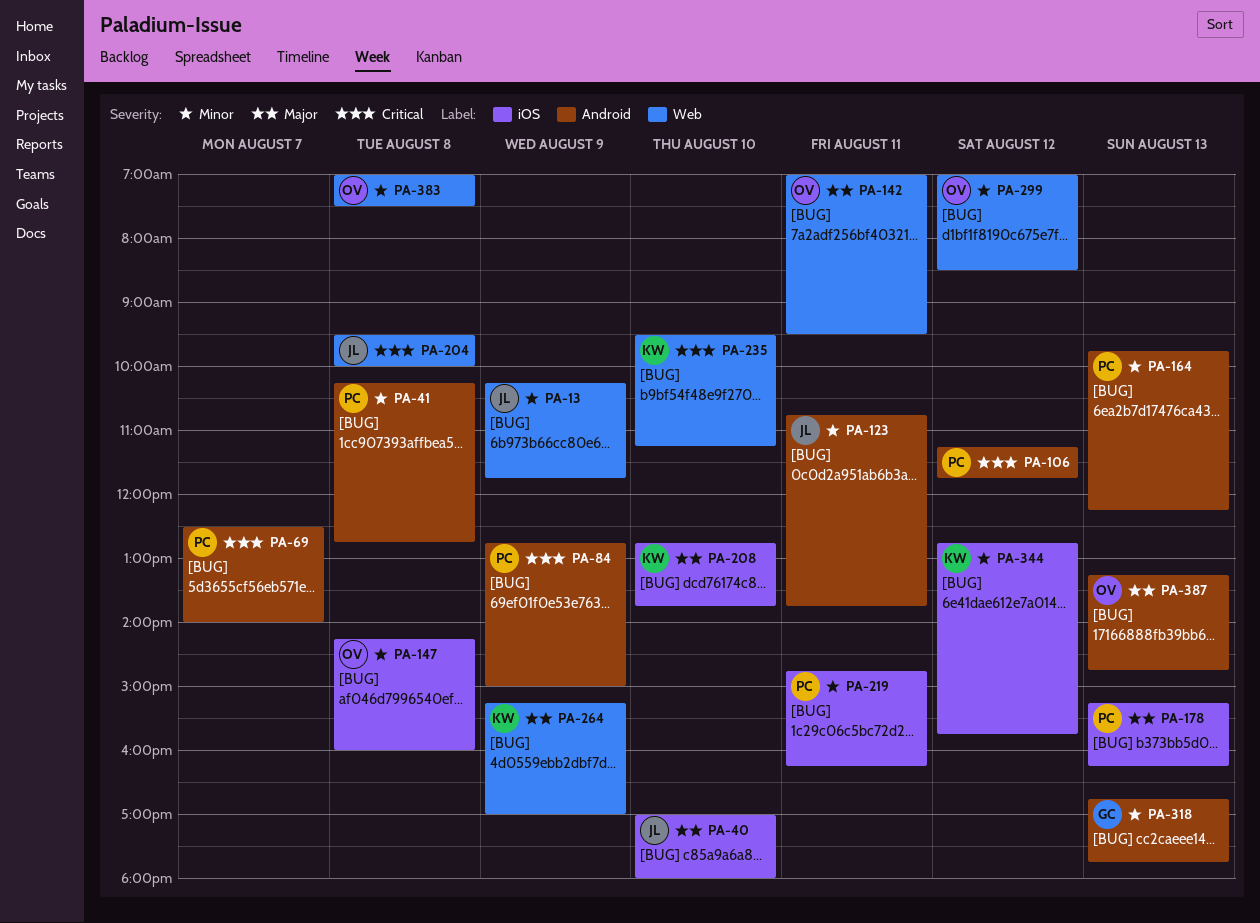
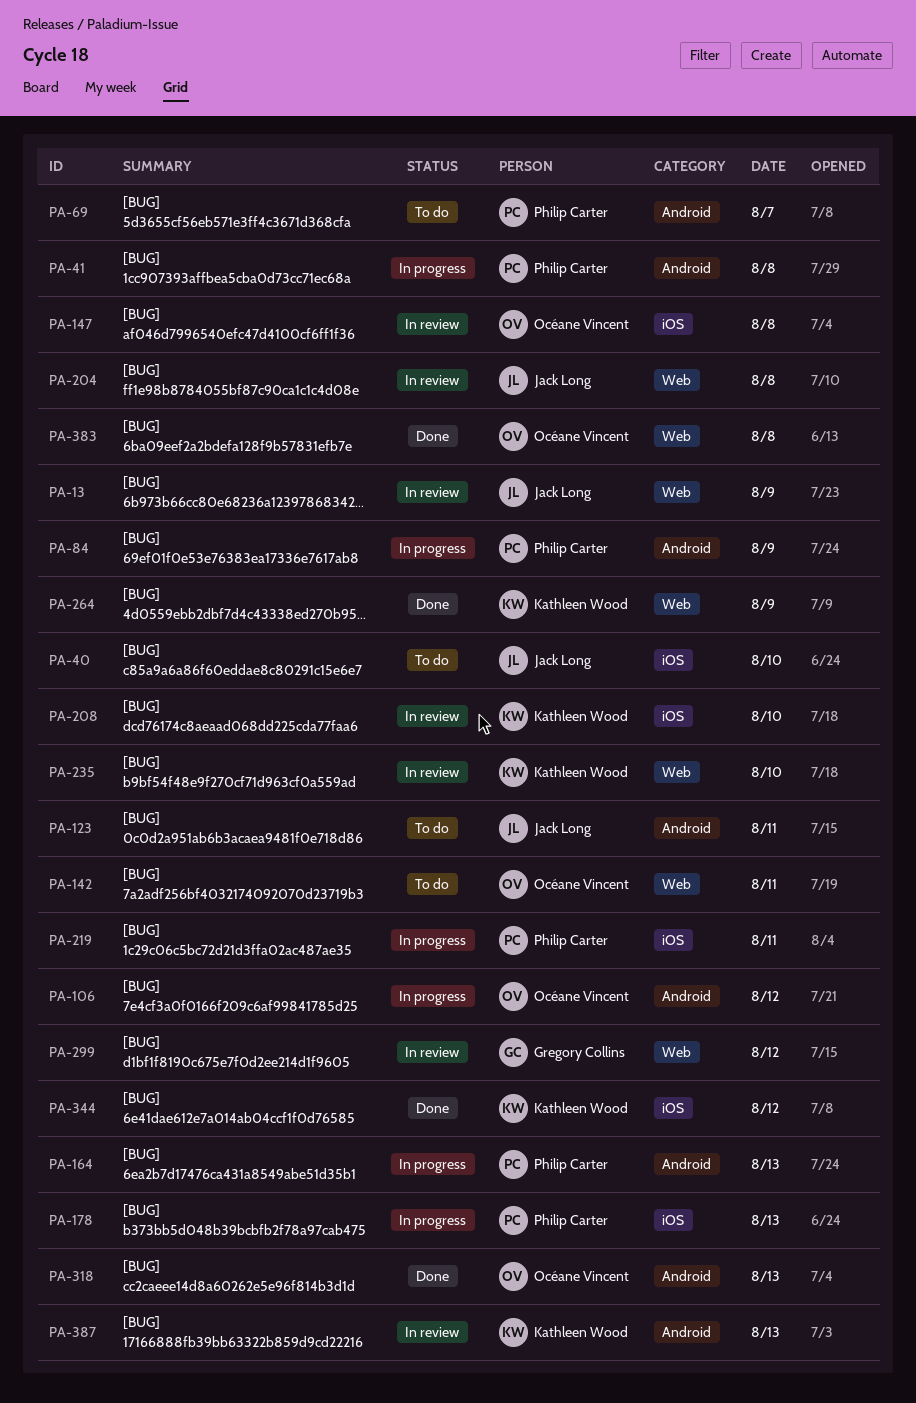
PA-106, owner: Philip Carter -> Océane Vincent
PA-299, owner: Océane Vincent -> Gregory Collins
PA-318, owner: Gregory Collins -> Océane Vincent
PA-387, owner: Océane Vincent -> Kathleen Wood

